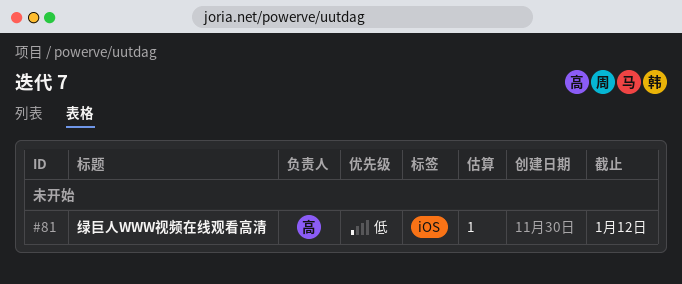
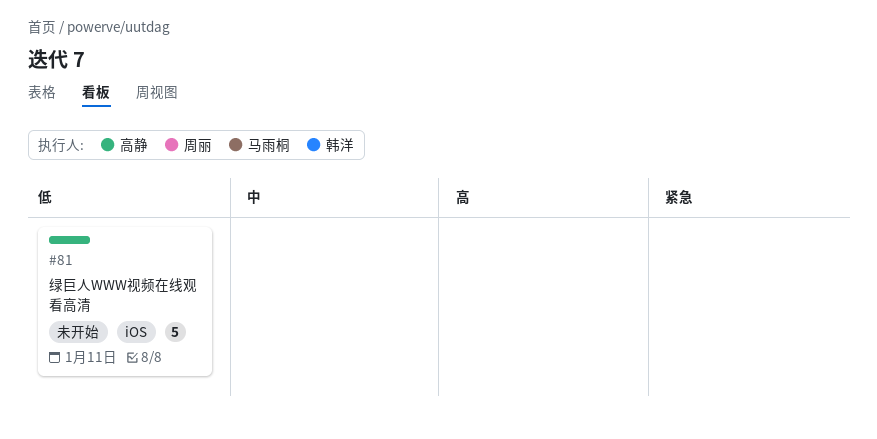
#81, estimate: 1 -> 5
#81, due: Jan 12 -> Jan 11

